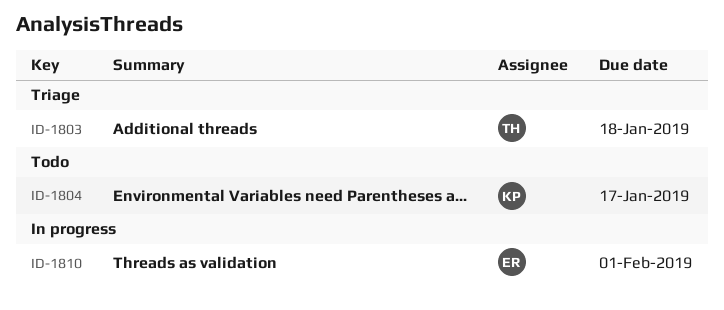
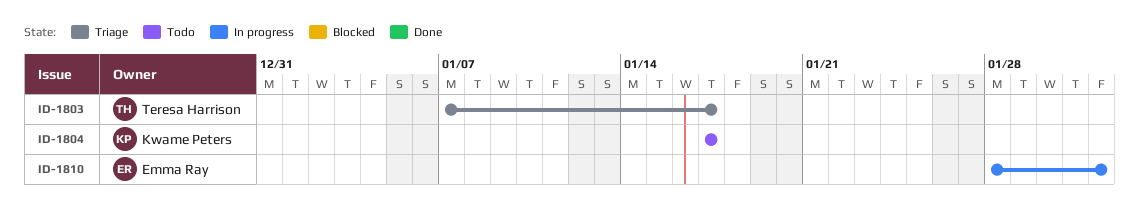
ID-1803, due: Jan 18 -> Jan 17

